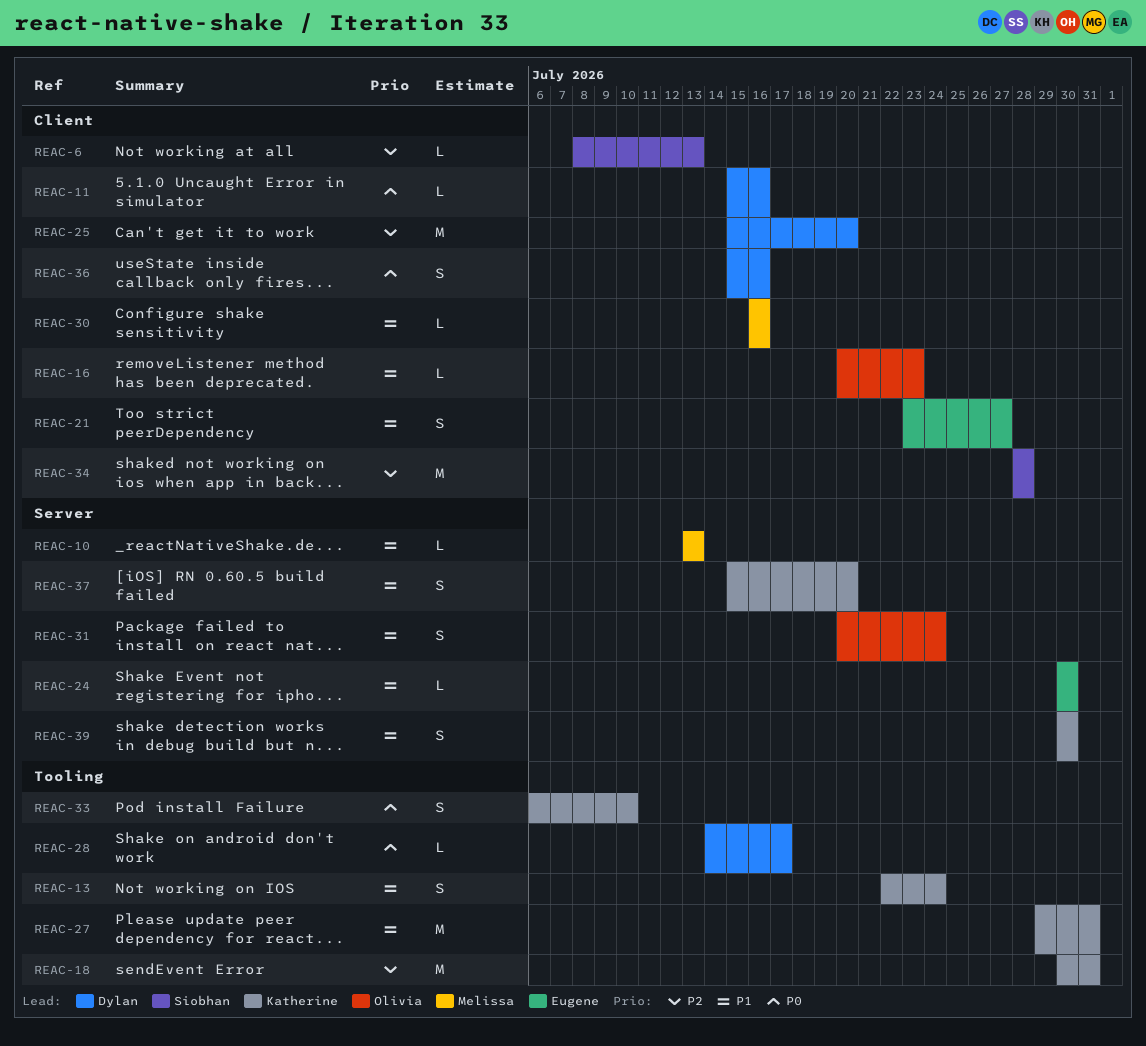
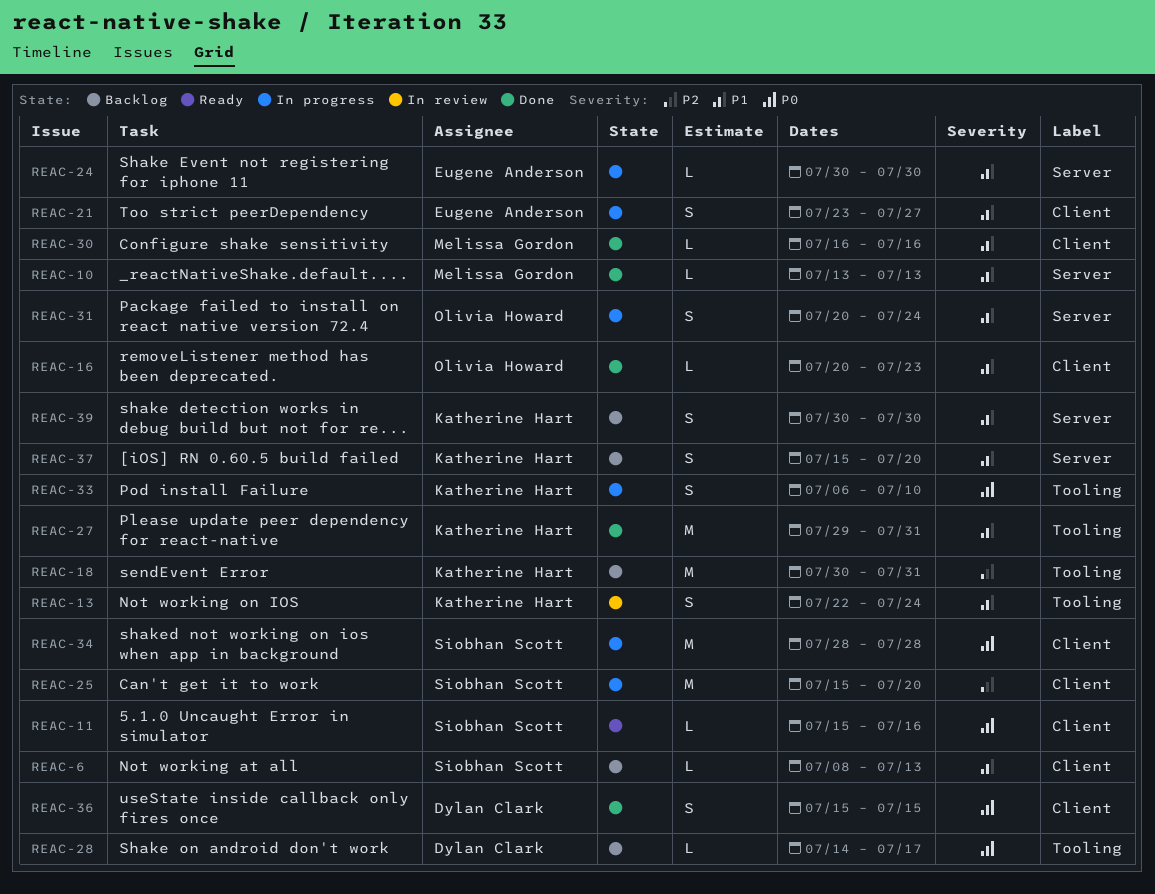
REAC-6, priority: P2 -> P1
REAC-11, owner: Dylan Clark -> Siobhan Scott
REAC-25, owner: Dylan Clark -> Siobhan Scott
REAC-34, priority: P2 -> P0
REAC-36, due: Jul 16 -> Jul 15

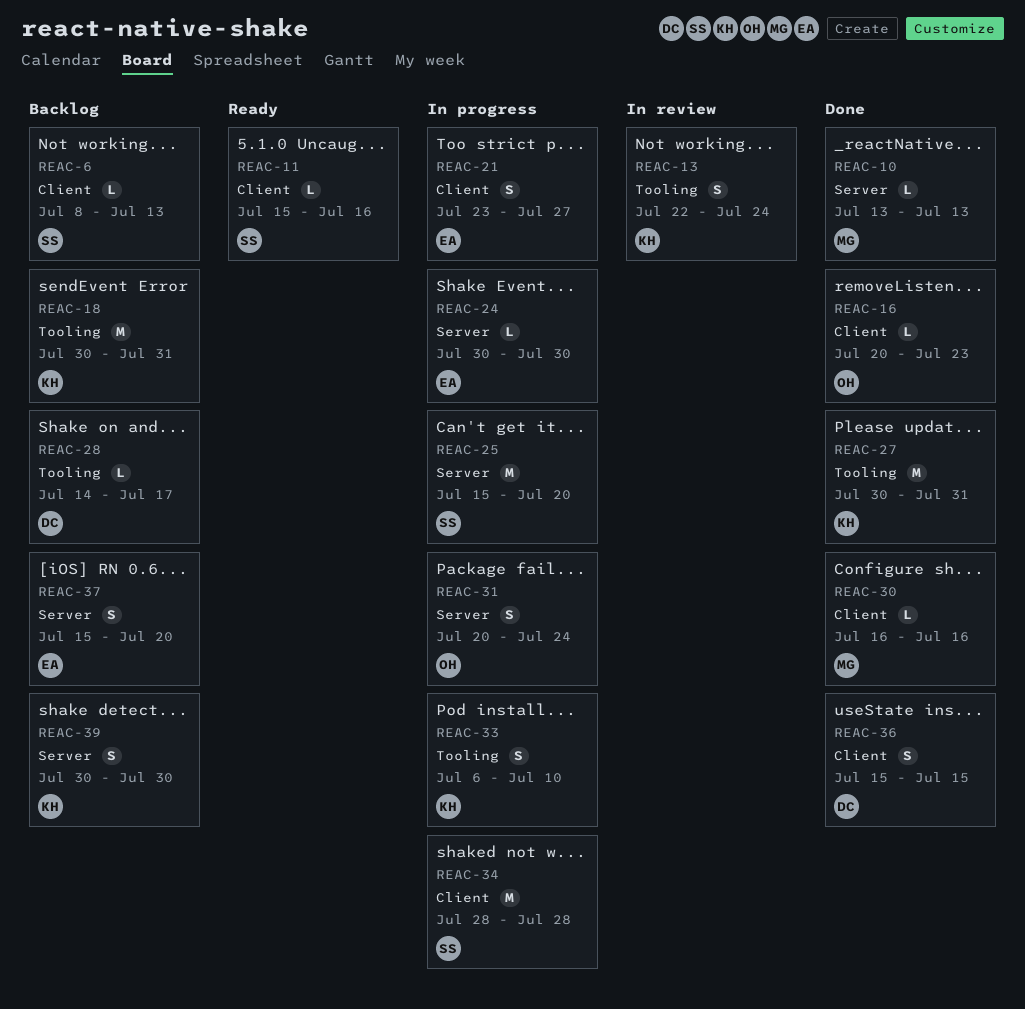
REAC-25, label: Client -> Server
REAC-27, start: Jul 29 -> Jul 30
REAC-37, owner: Katherine Hart -> Eugene Anderson

